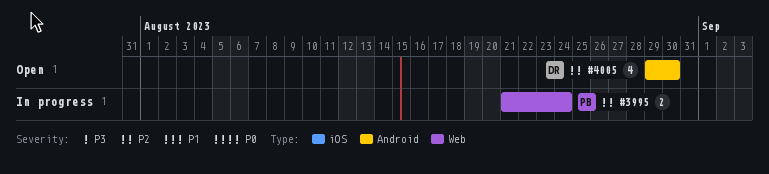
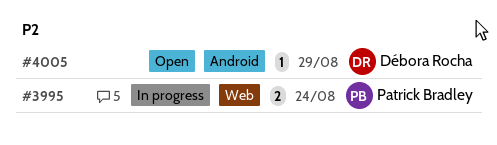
#4005, estimate: 4 -> 1
#4005, due: Aug 30 -> Aug 29

